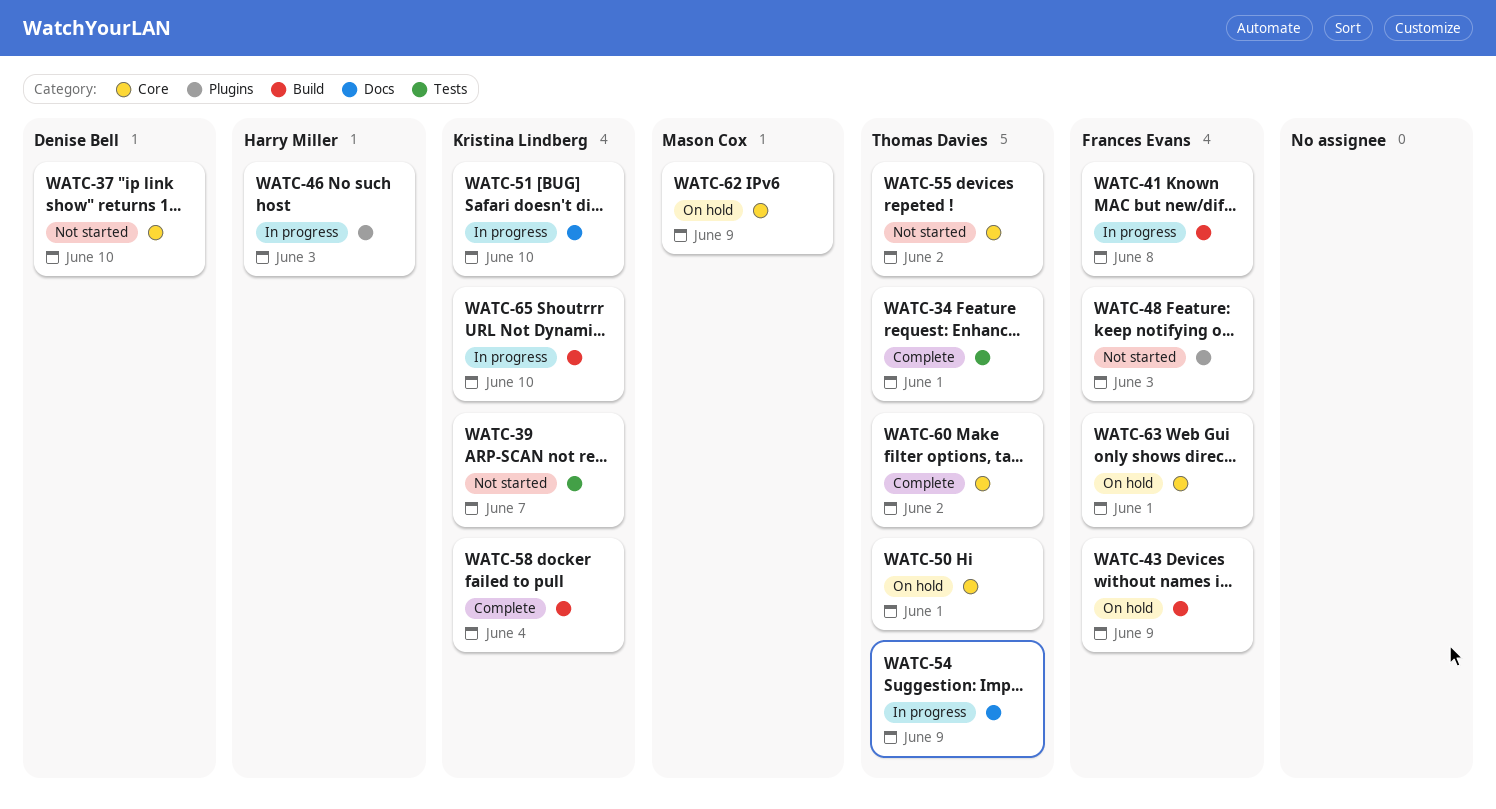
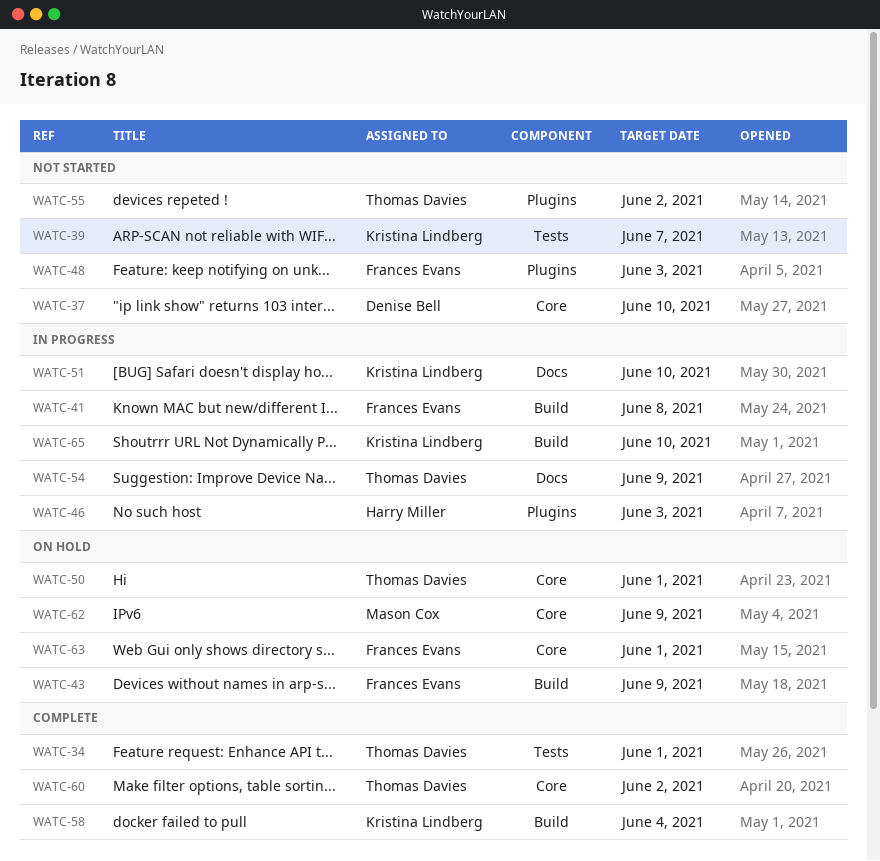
WATC-55, label: Core -> Plugins

